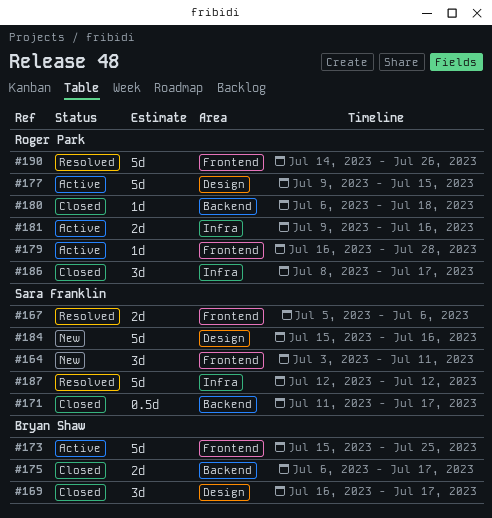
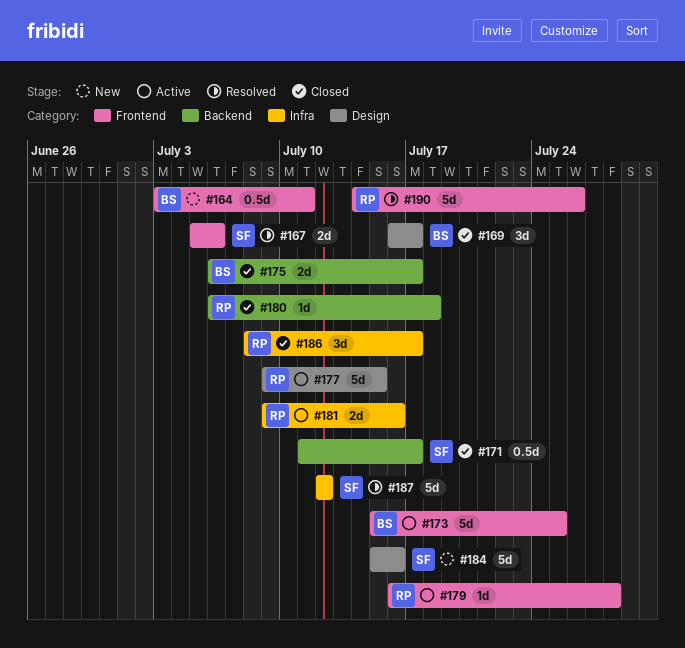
#164, owner: Sara Franklin -> Bryan Shaw
#164, estimate: 3d -> 0.5d

